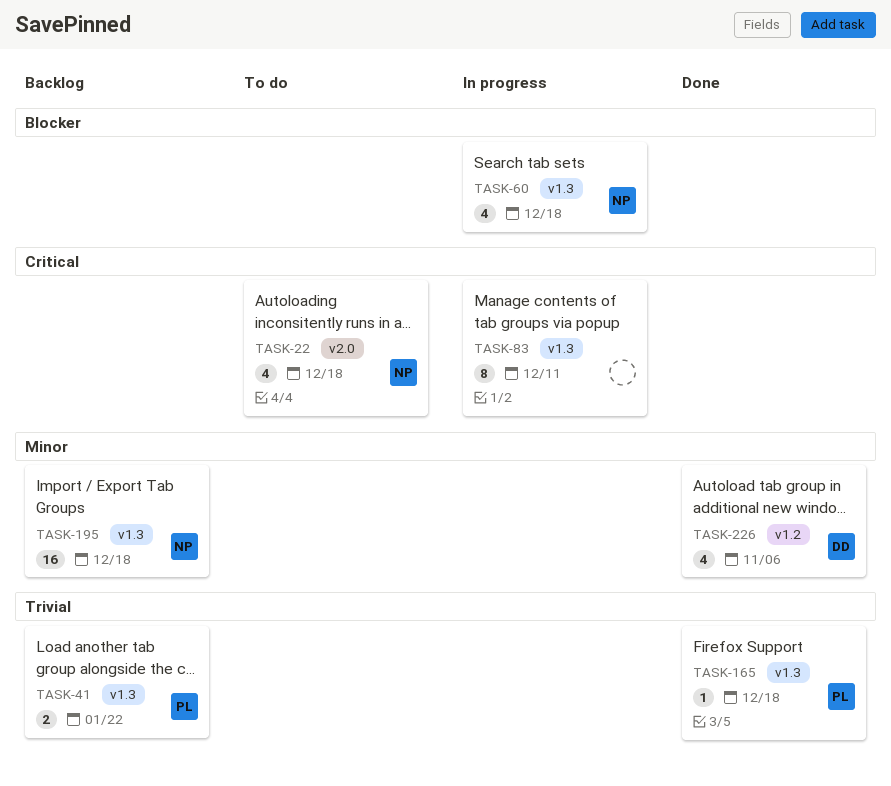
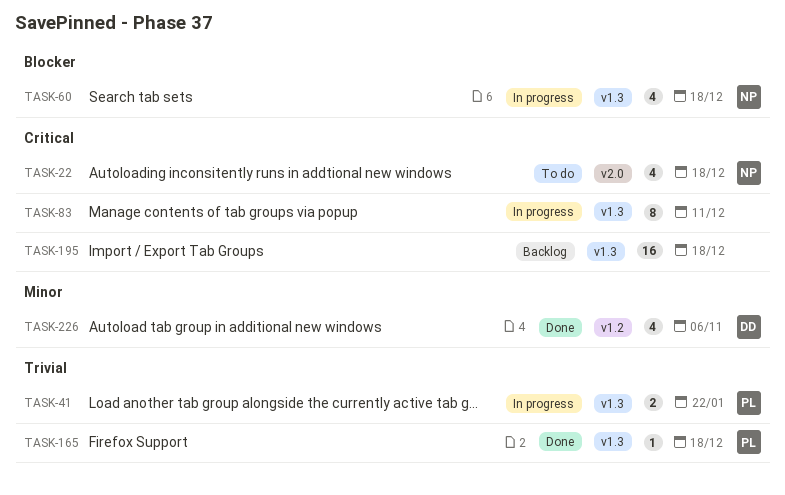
TASK-41, status: Backlog -> In progress
TASK-195, owner: NP -> none
TASK-195, priority: Minor -> Critical

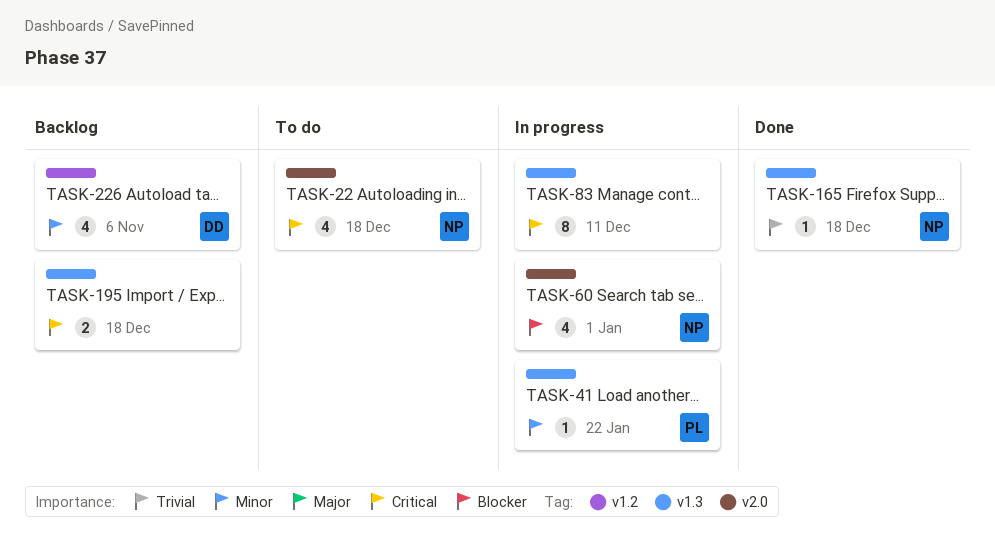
TASK-41, priority: Trivial -> Minor
TASK-41, estimate: 2 -> 1
TASK-60, label: v1.3 -> v2.0
TASK-60, due: Dec 18 -> Jan 1
TASK-165, owner: PL -> NP
TASK-195, estimate: 16 -> 2
TASK-226, status: Done -> Backlog

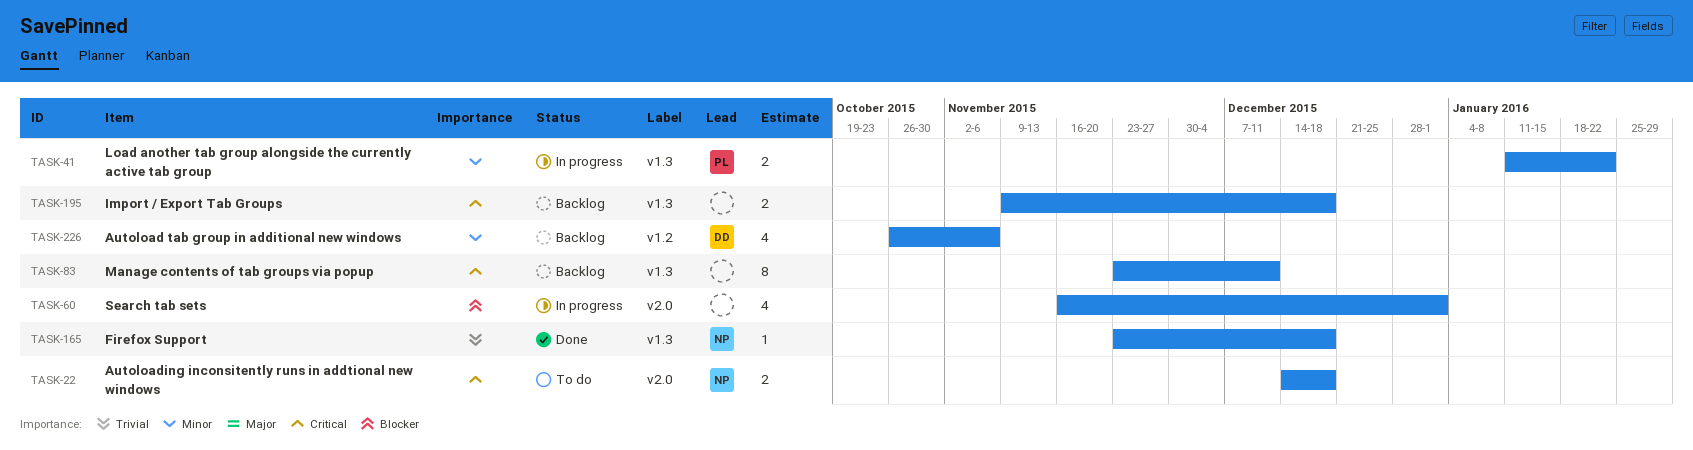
TASK-22, estimate: 4 -> 2
TASK-41, estimate: 1 -> 2
TASK-60, owner: NP -> none
TASK-83, status: In progress -> Backlog

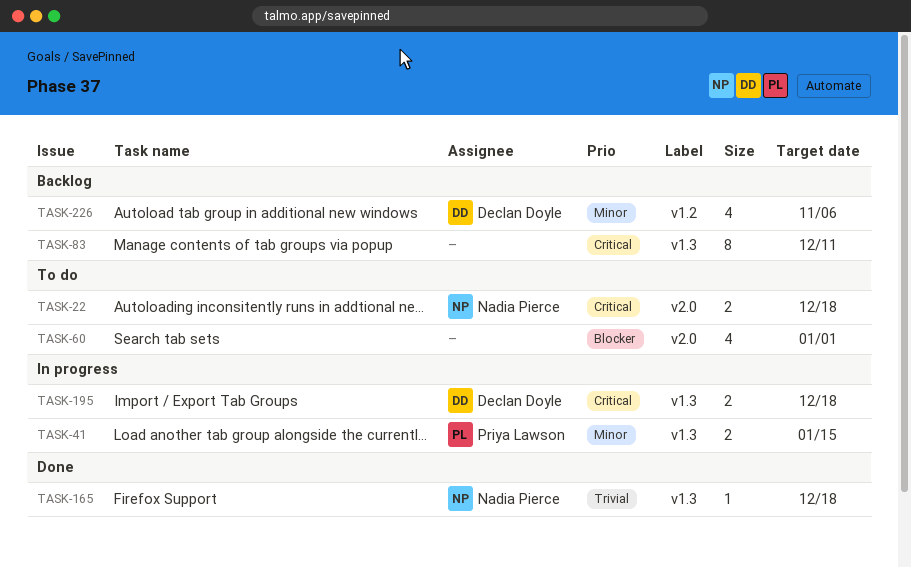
TASK-41, due: Jan 22 -> Jan 15
TASK-60, status: In progress -> To do
TASK-195, status: Backlog -> In progress
TASK-195, owner: none -> Declan Doyle

